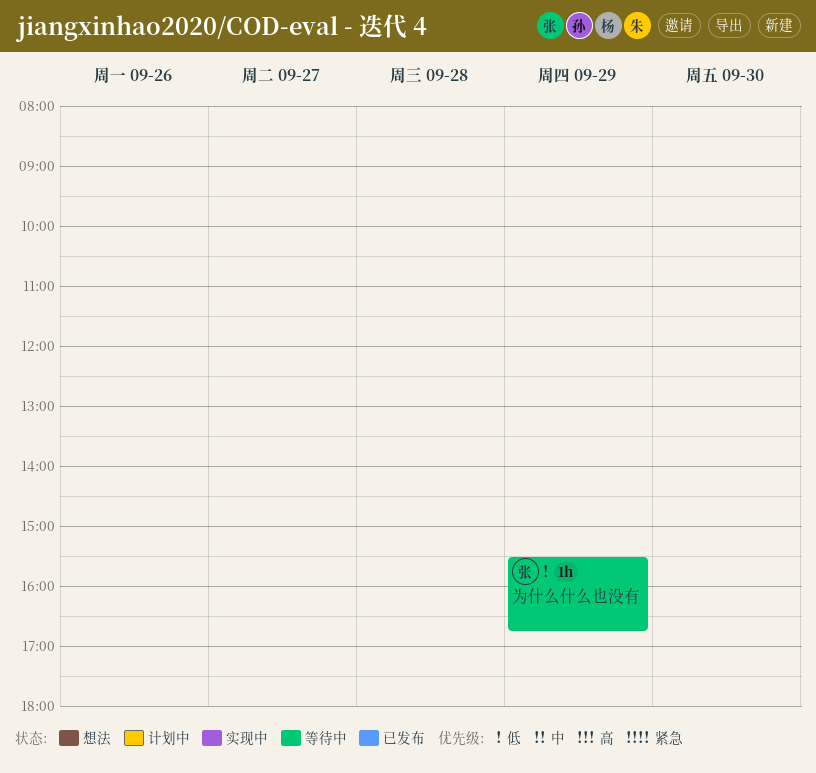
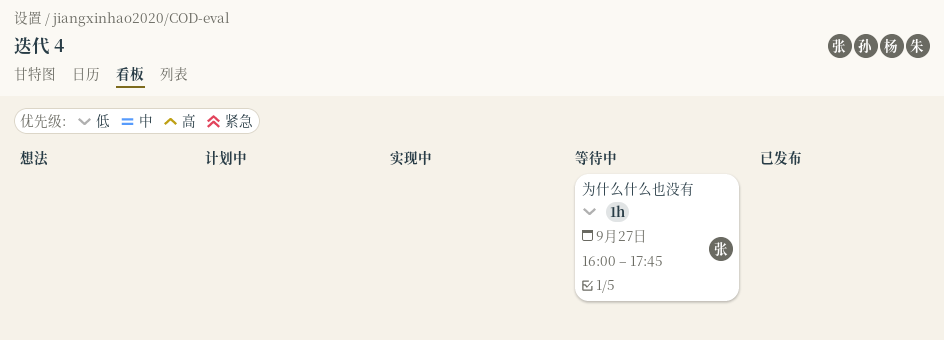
为什么什么也没有, day: Sep 29 -> Sep 27
为什么什么也没有, begins: 15:30 -> 16:00
为什么什么也没有, ends: 16:45 -> 17:45

